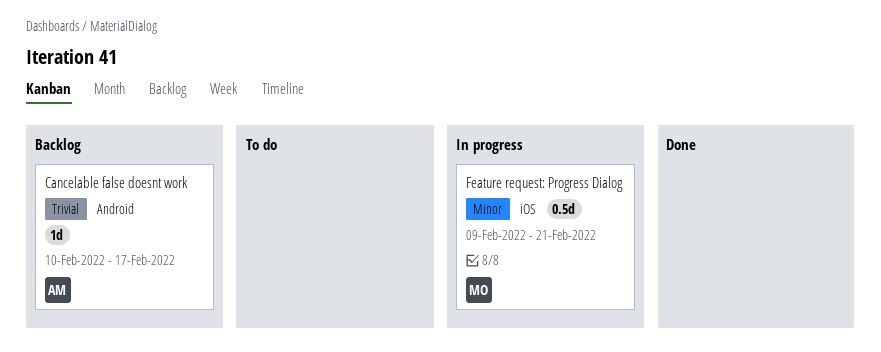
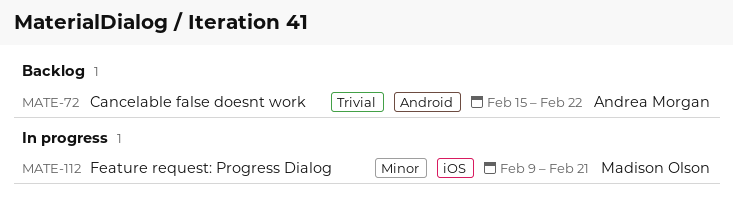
Cancelable false doesnt work, start: Feb 10 -> Feb 15
Cancelable false doesnt work, due: Feb 17 -> Feb 22

